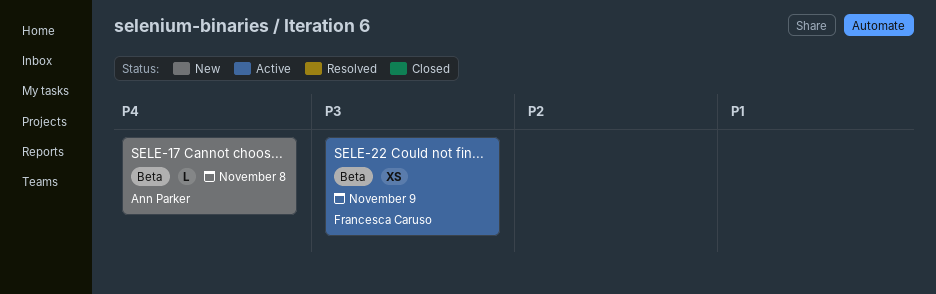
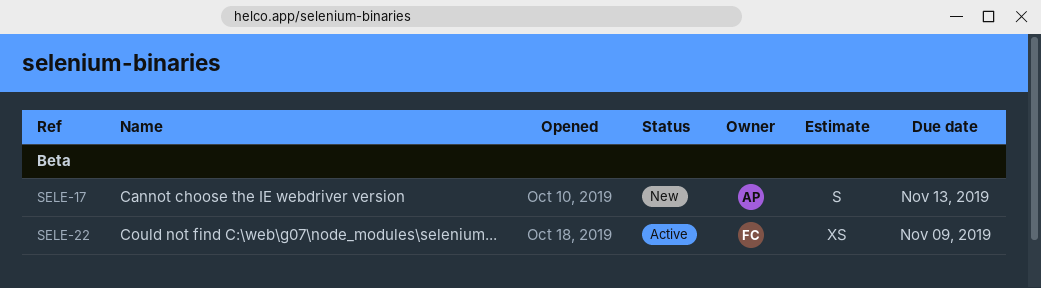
SELE-17, estimate: L -> S
SELE-17, due: Nov 8 -> Nov 13

